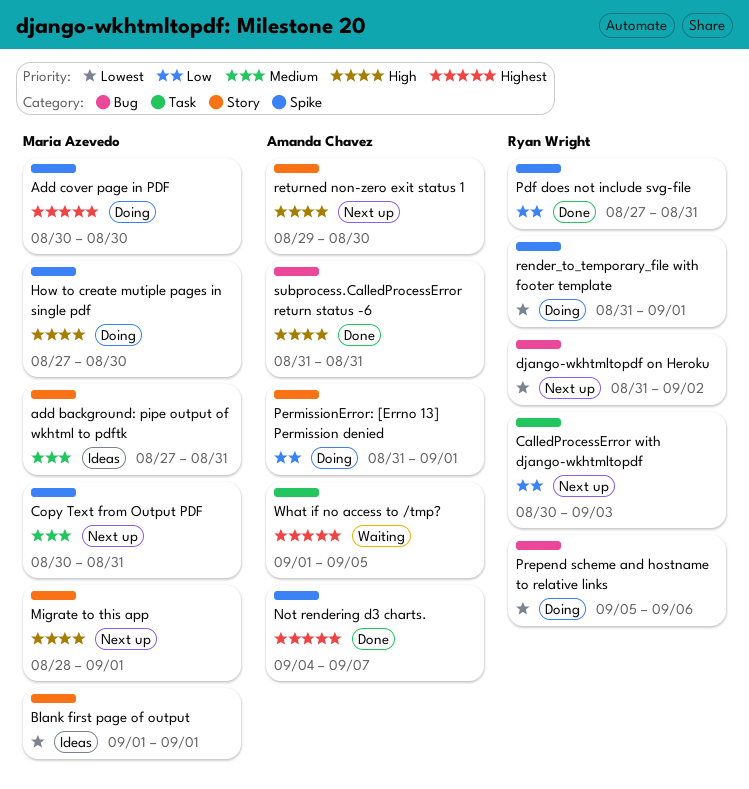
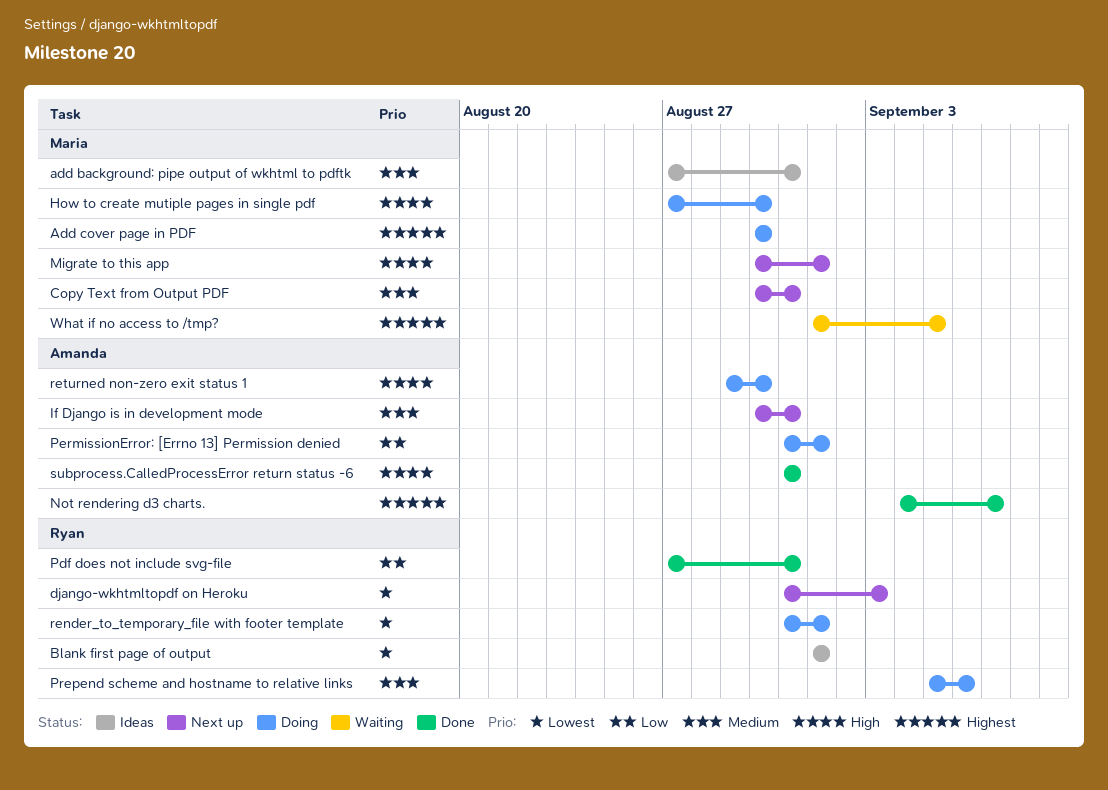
Blank first page of output, owner: Maria Azevedo -> Ryan Wright
CalledProcessError with django-wkhtmltopdf: present -> none
django-wkhtmltopdf on Heroku, due: Sep 2 -> Sep 3
If Django is in development mode: none -> present
Migrate to this app, start: Aug 28 -> Aug 30
Prepend scheme and hostname to relative links, priority: Lowest -> Medium
returned non-zero exit status 1, status: Next up -> Doing
What if no access to /tmp?, owner: Amanda Chavez -> Maria Azevedo

